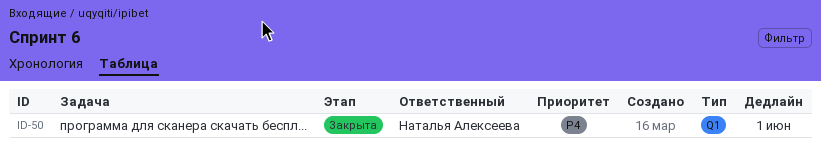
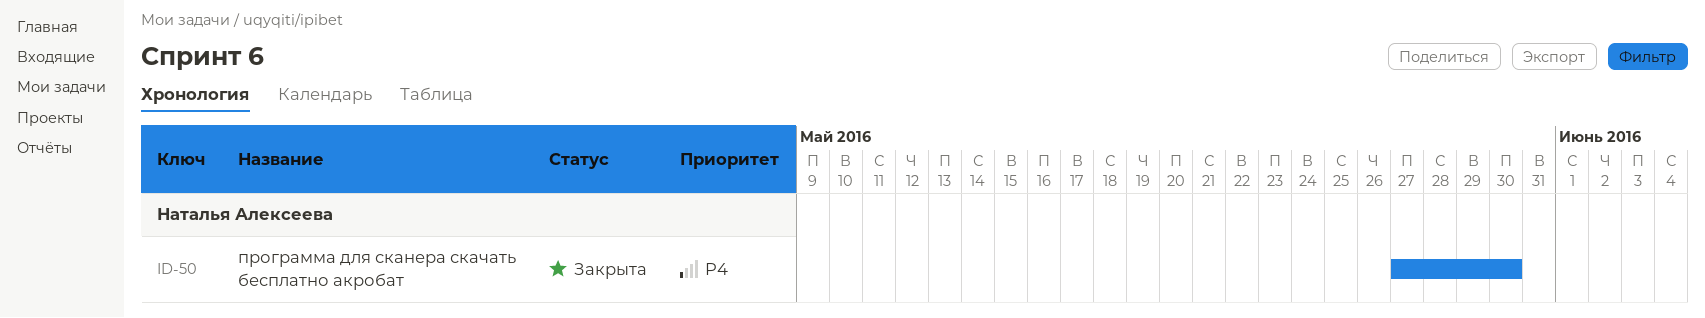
ID-50, due: Jun 1 -> May 30

